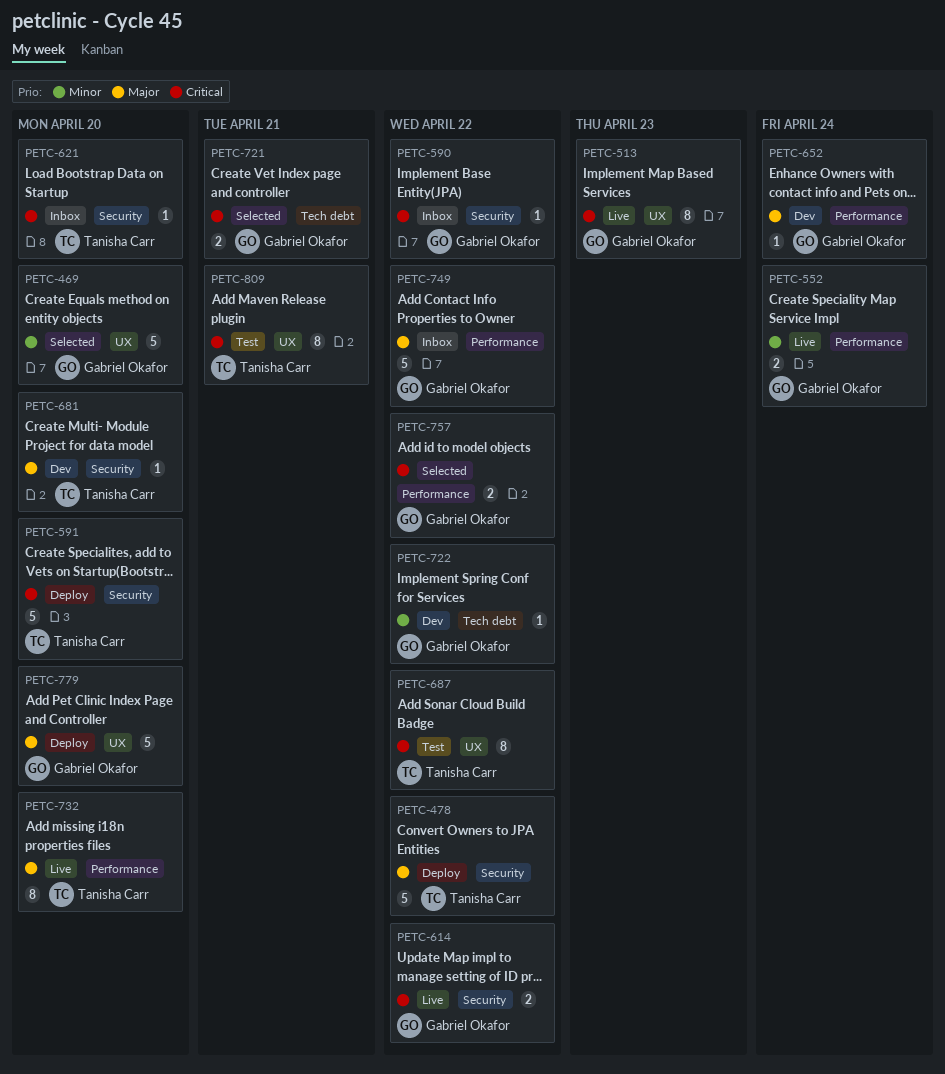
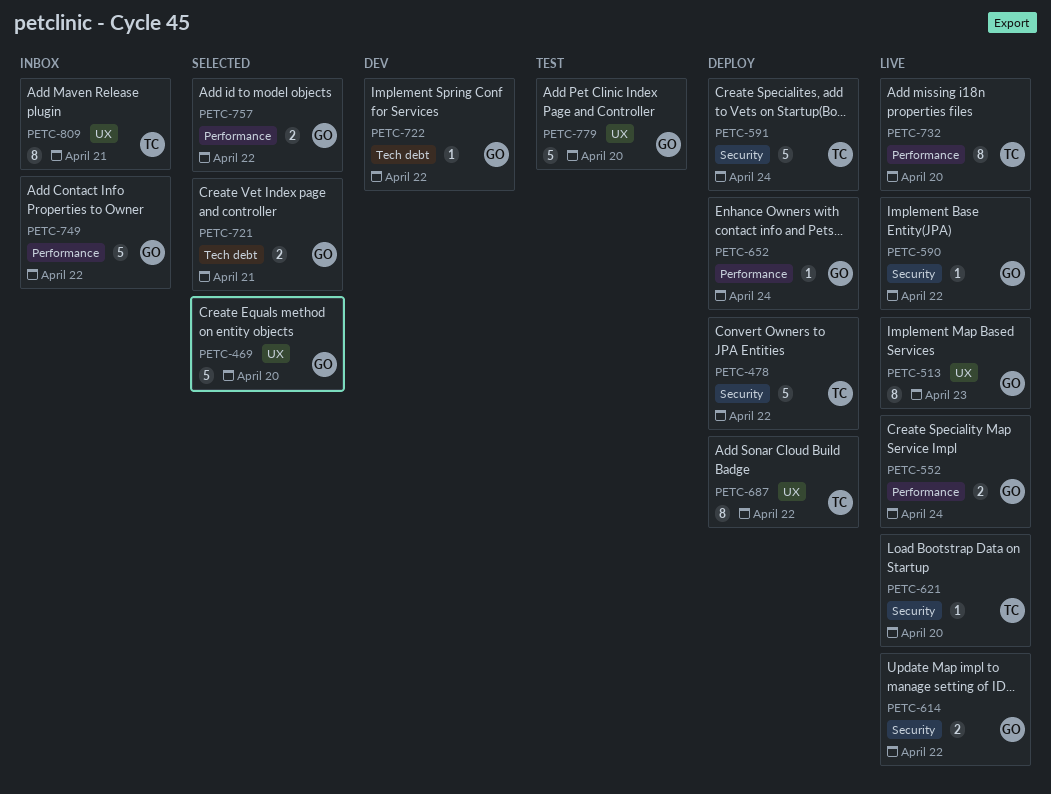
PETC-590, status: Inbox -> Live
PETC-591, due: Apr 20 -> Apr 24
PETC-621, status: Inbox -> Live
PETC-652, status: Dev -> Deploy
PETC-681: present -> none
PETC-687, status: Test -> Deploy
PETC-779, status: Deploy -> Test
PETC-809, status: Test -> Inbox

